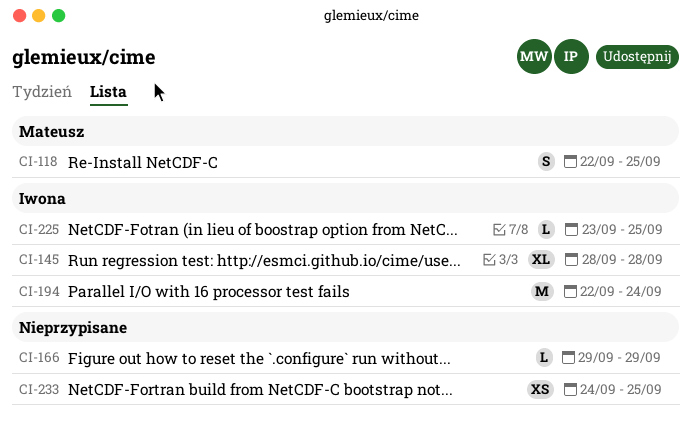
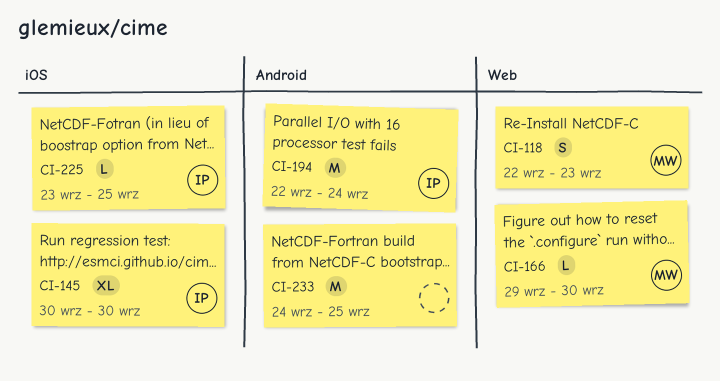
CI-118, due: Sep 25 -> Sep 23
CI-145, start: Sep 28 -> Sep 30
CI-145, due: Sep 28 -> Sep 30
CI-166, owner: none -> Mateusz
CI-166, due: Sep 29 -> Sep 30
CI-233, estimate: XS -> M

